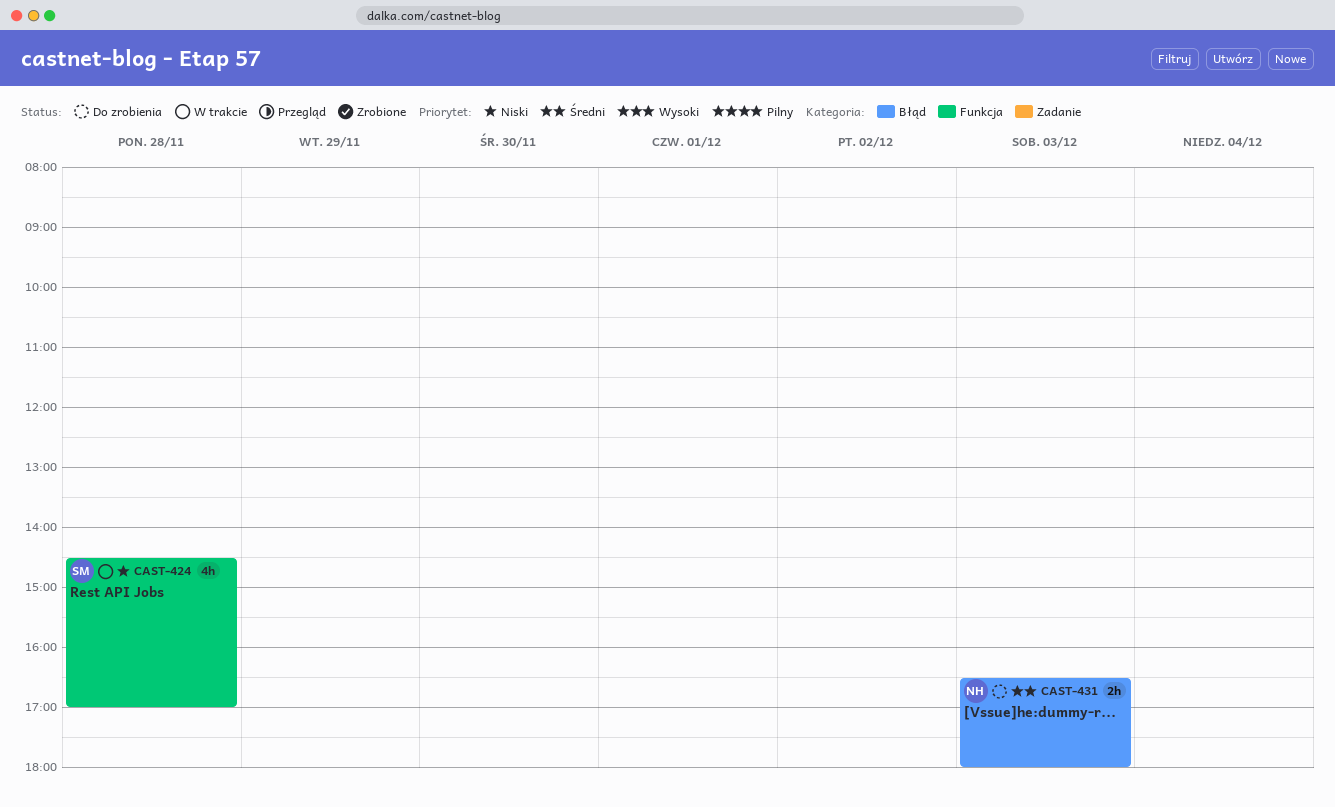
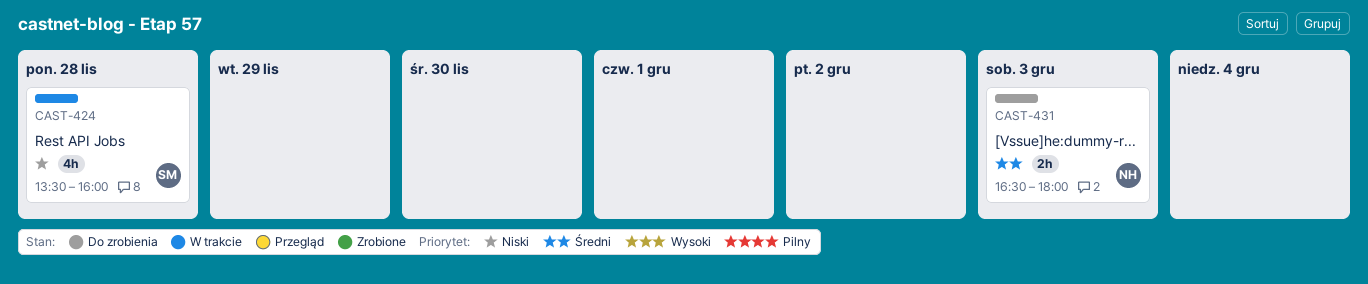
CAST-424, begins: 14:30 -> 13:30
CAST-424, ends: 17:00 -> 16:00

